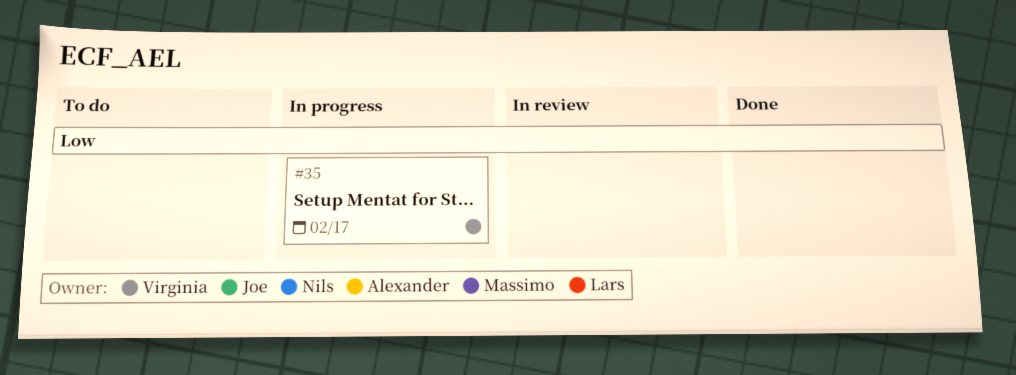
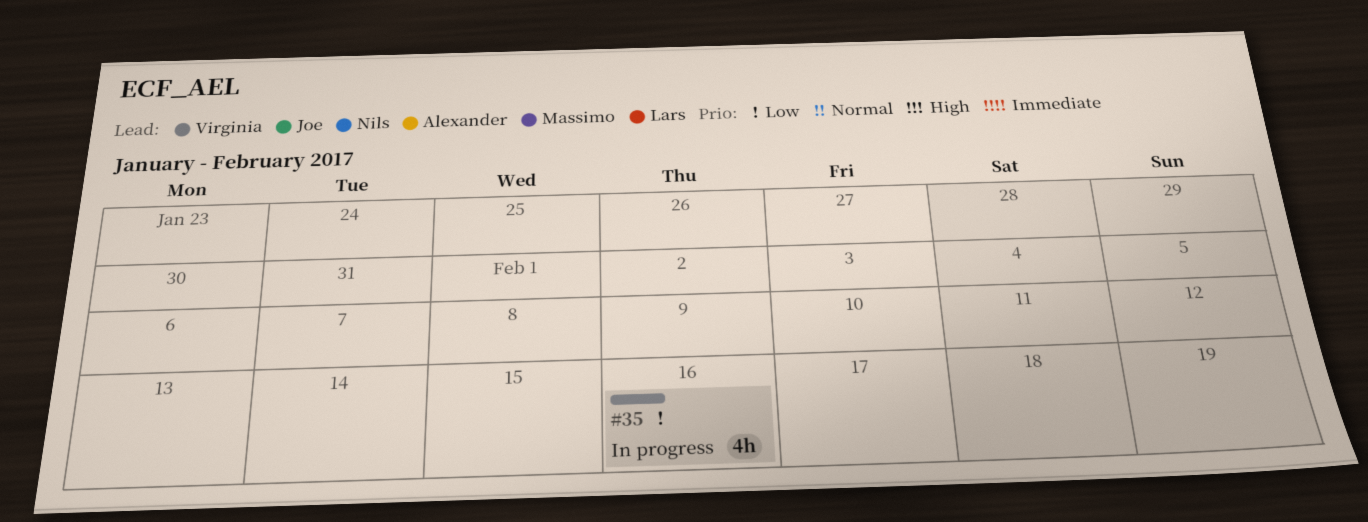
#35, due: Feb 17 -> Feb 16

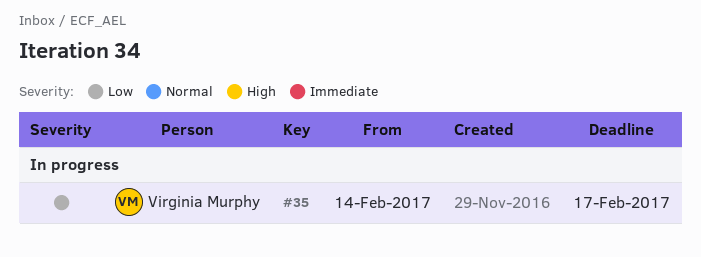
#35, due: Feb 16 -> Feb 17

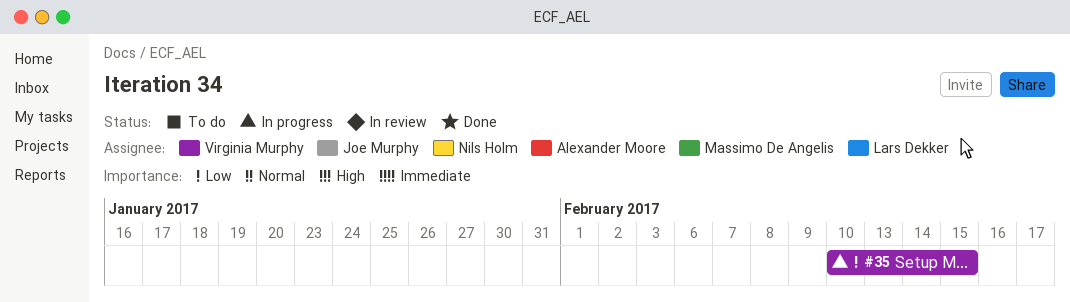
#35, start: Feb 14 -> Feb 10
#35, due: Feb 17 -> Feb 15

